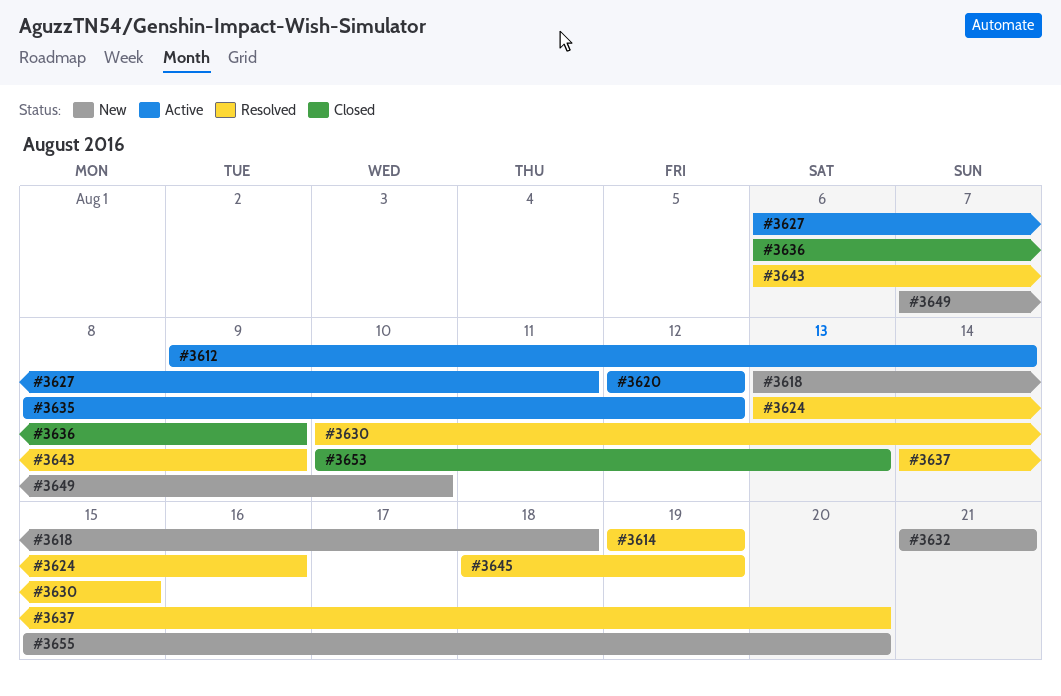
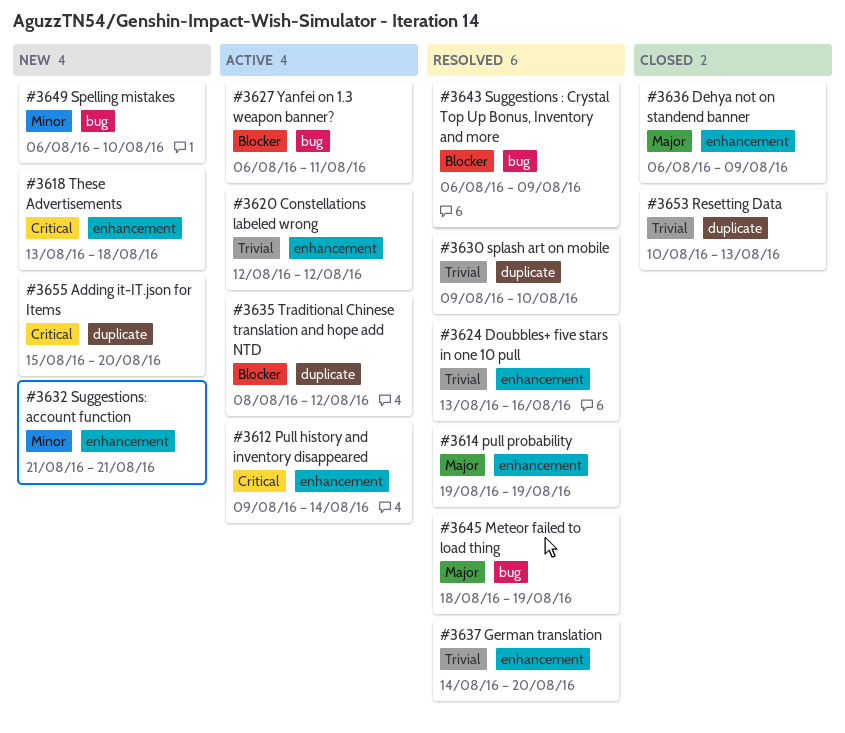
#3630, start: Aug 10 -> Aug 9
#3630, due: Aug 15 -> Aug 10
#3649, start: Aug 7 -> Aug 6

